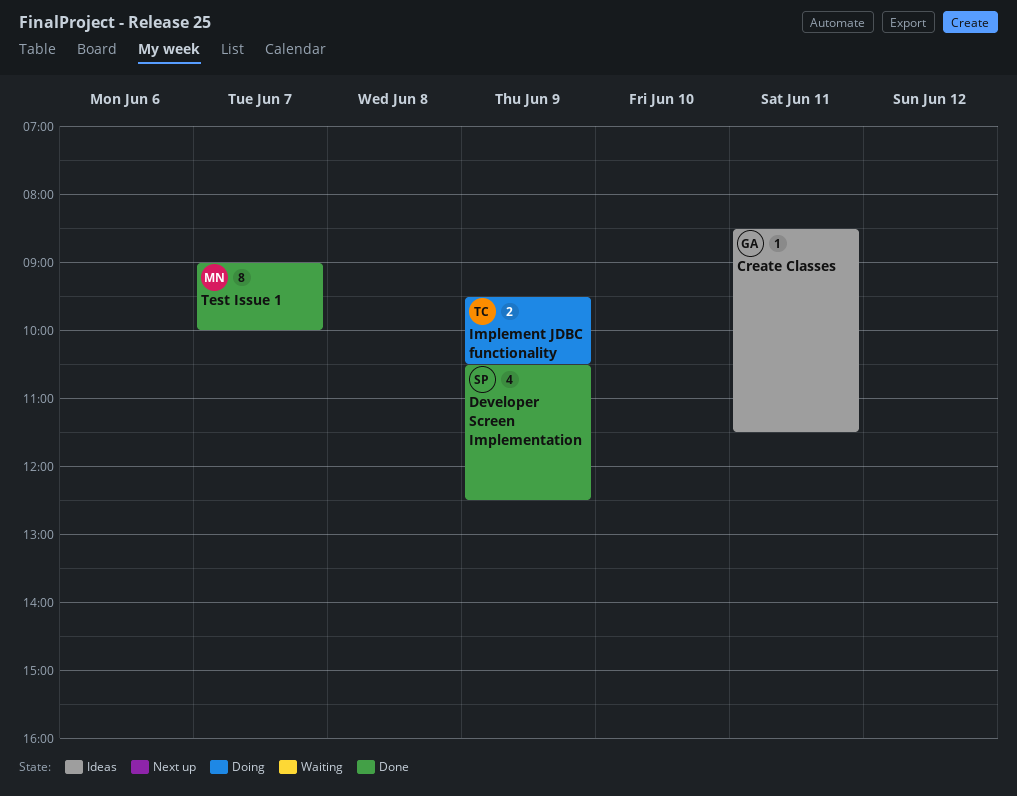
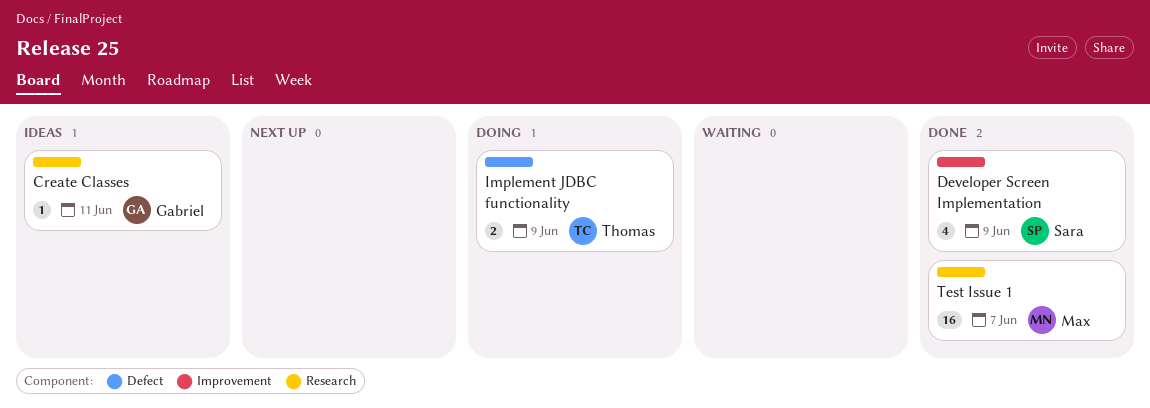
Test Issue 1, estimate: 8 -> 16

